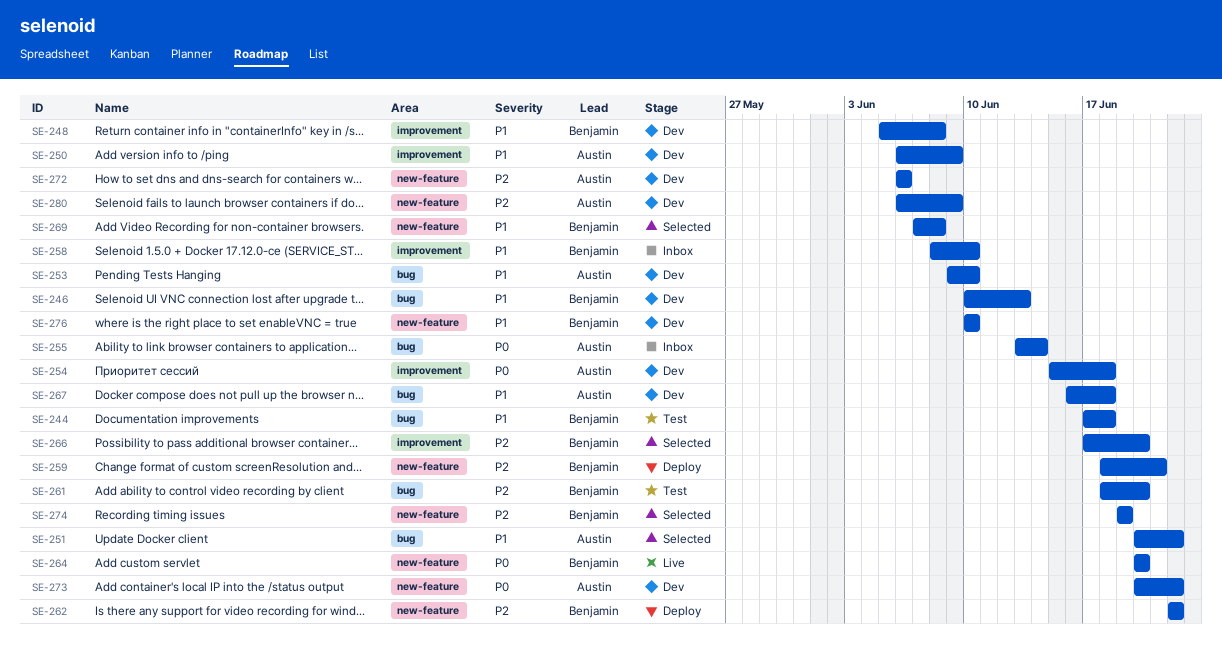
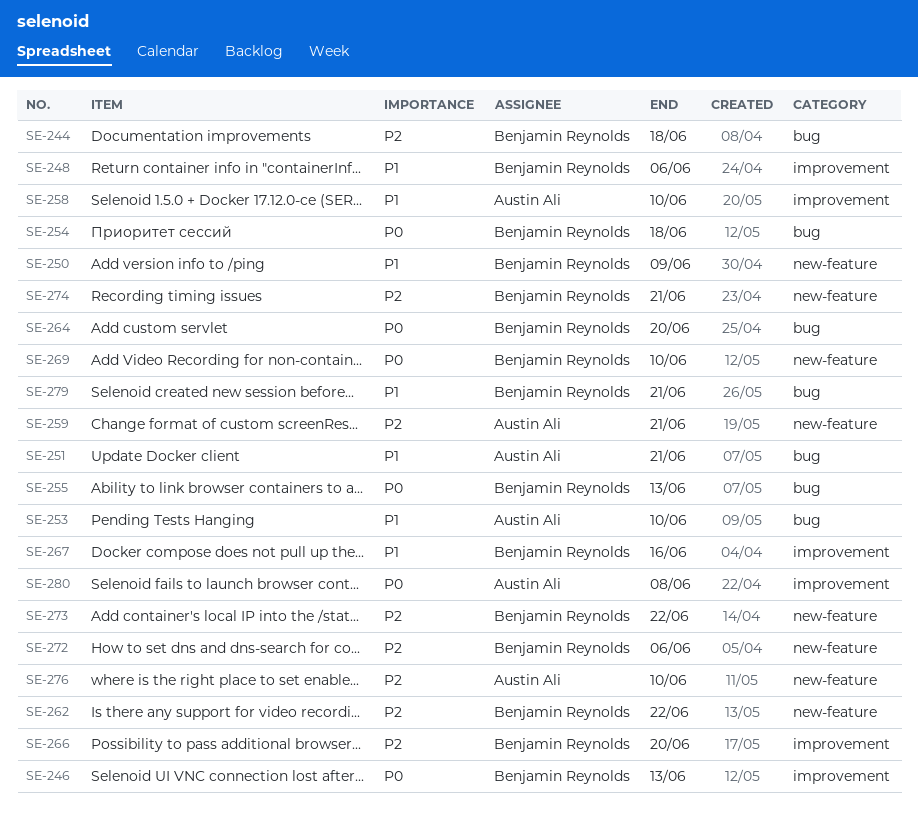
SE-244, priority: P1 -> P2
SE-246, priority: P1 -> P0
SE-246, label: bug -> improvement
SE-248, due: Jun 8 -> Jun 6
SE-250, owner: Austin Ali -> Benjamin Reynolds
SE-250, label: improvement -> new-feature
SE-251, due: Jun 22 -> Jun 21
SE-254, owner: Austin Ali -> Benjamin Reynolds
SE-254, label: improvement -> bug
SE-255, owner: Austin Ali -> Benjamin Reynolds
SE-255, due: Jun 14 -> Jun 13
SE-258, owner: Benjamin Reynolds -> Austin Ali
SE-259, owner: Benjamin Reynolds -> Austin Ali
SE-261: present -> none
SE-264, label: new-feature -> bug
SE-267, owner: Austin Ali -> Benjamin Reynolds
SE-267, label: bug -> improvement
SE-267, due: Jun 18 -> Jun 16
SE-269, priority: P1 -> P0
SE-269, due: Jun 8 -> Jun 10
SE-272, owner: Austin Ali -> Benjamin Reynolds
SE-273, owner: Austin Ali -> Benjamin Reynolds
SE-273, priority: P0 -> P2
SE-274, due: Jun 19 -> Jun 21
SE-276, owner: Benjamin Reynolds -> Austin Ali
SE-276, priority: P1 -> P2
SE-279: none -> present
SE-280, priority: P2 -> P0
SE-280, label: new-feature -> improvement
SE-280, due: Jun 9 -> Jun 8

